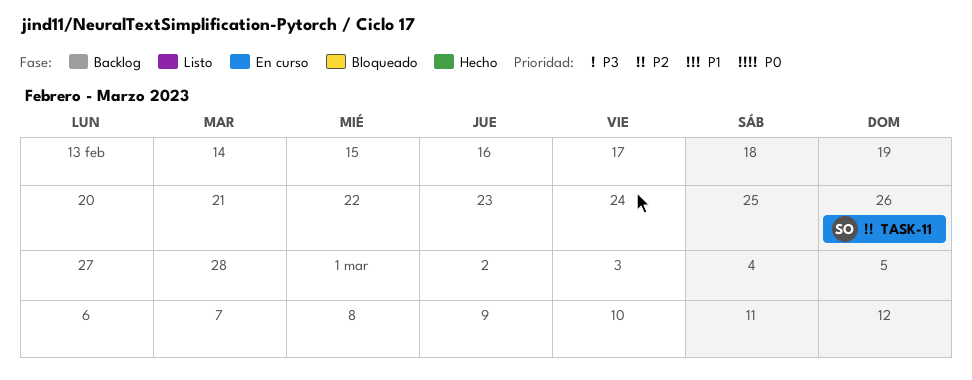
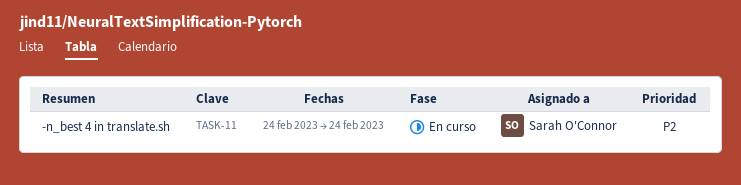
TASK-11, start: Feb 26 -> Feb 24
TASK-11, due: Feb 26 -> Feb 24

